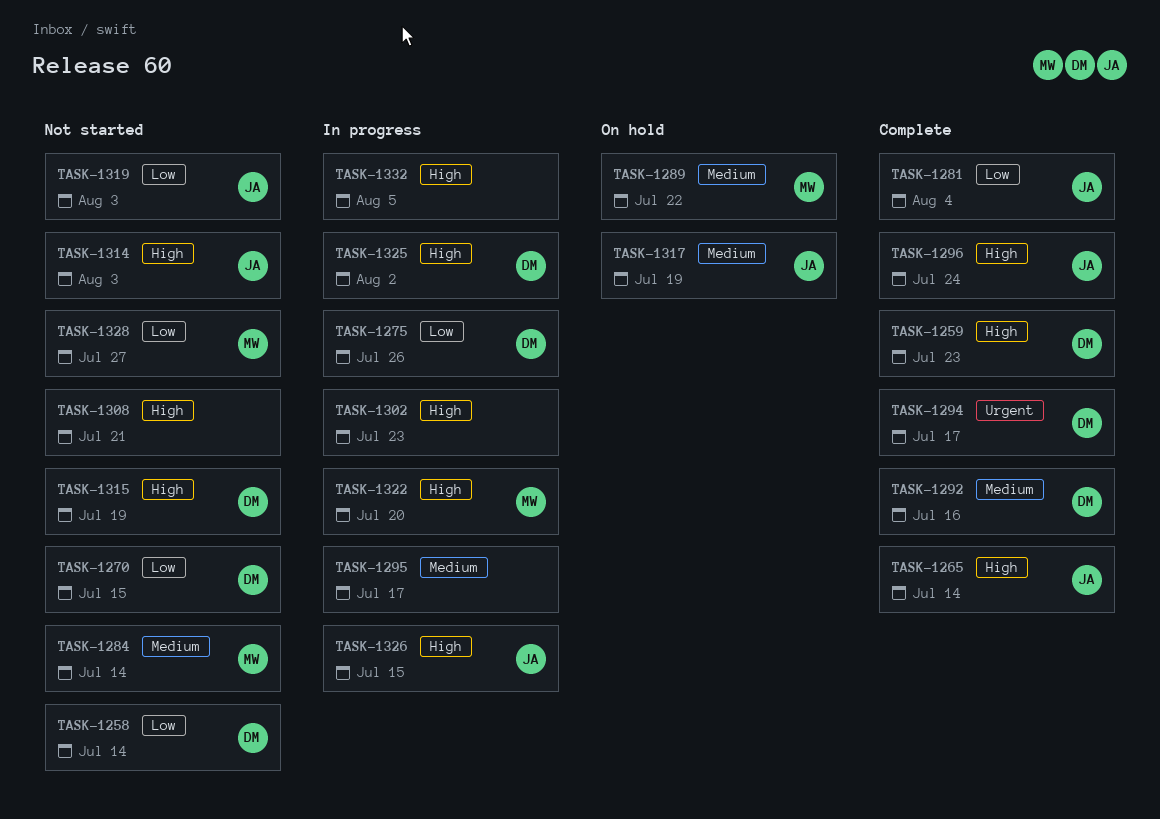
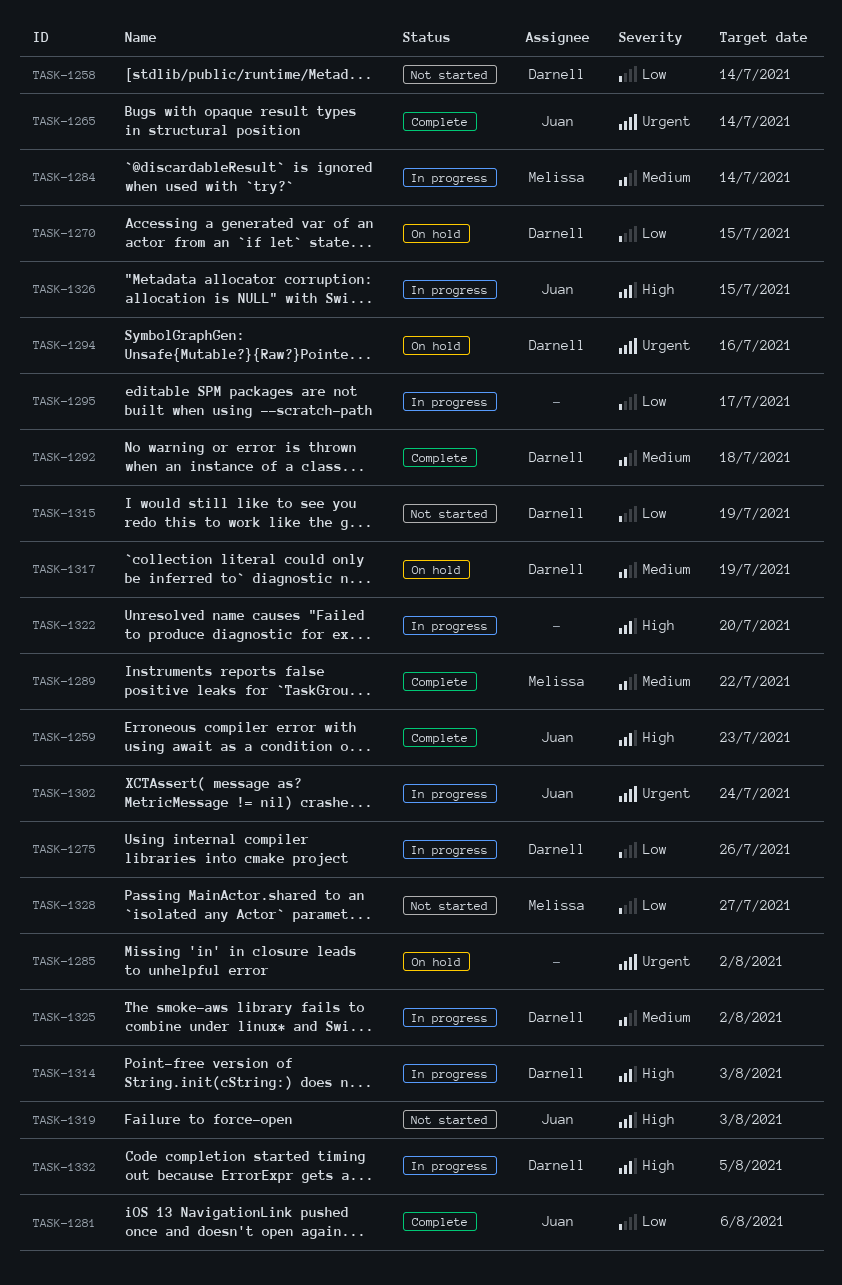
TASK-1259, owner: Darnell -> Juan
TASK-1265, priority: High -> Urgent
TASK-1270, status: Not started -> On hold
TASK-1281, due: Aug 4 -> Aug 6
TASK-1284, status: Not started -> In progress
TASK-1285: none -> present
TASK-1289, status: On hold -> Complete
TASK-1292, due: Jul 16 -> Jul 18
TASK-1294, status: Complete -> On hold
TASK-1294, due: Jul 17 -> Jul 16
TASK-1295, priority: Medium -> Low
TASK-1296: present -> none
TASK-1302, owner: none -> Juan
TASK-1302, priority: High -> Urgent
TASK-1302, due: Jul 23 -> Jul 24
TASK-1308: present -> none
TASK-1314, status: Not started -> In progress
TASK-1314, owner: Juan -> Darnell
TASK-1315, priority: High -> Low
TASK-1317, owner: Juan -> Darnell
TASK-1319, priority: Low -> High
TASK-1322, owner: Melissa -> none
TASK-1325, priority: High -> Medium
TASK-1332, owner: none -> Darnell

